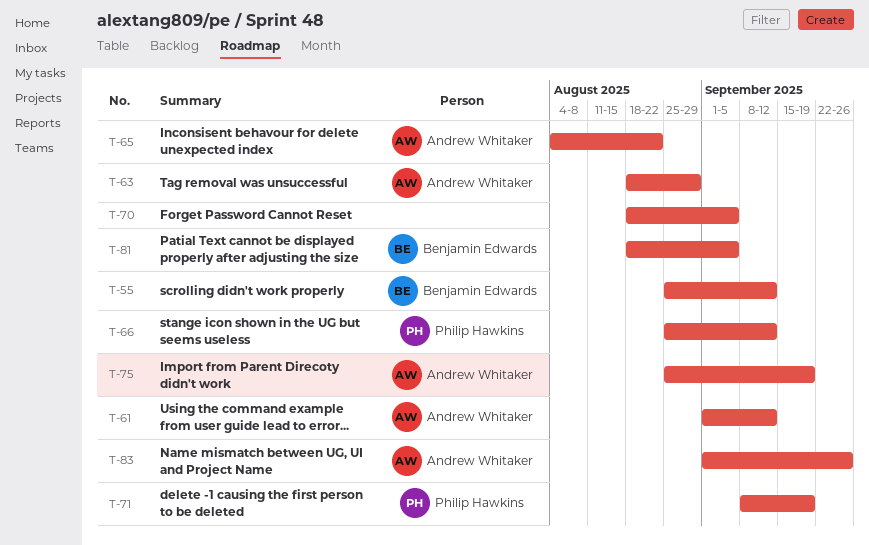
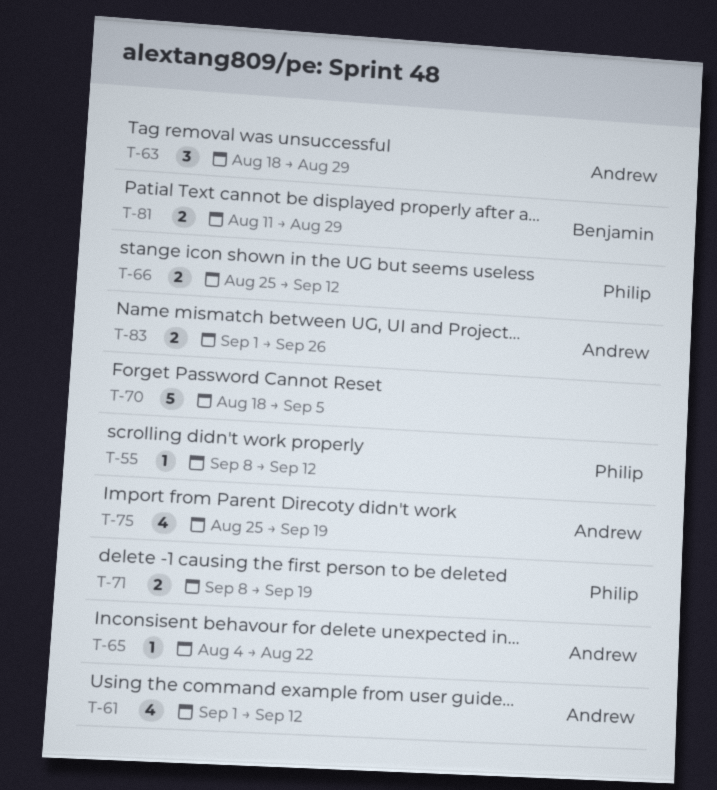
T-55, owner: Benjamin Edwards -> Philip Hawkins
T-55, start: Aug 25 -> Sep 8
T-81, start: Aug 18 -> Aug 11
T-81, due: Sep 5 -> Aug 29

